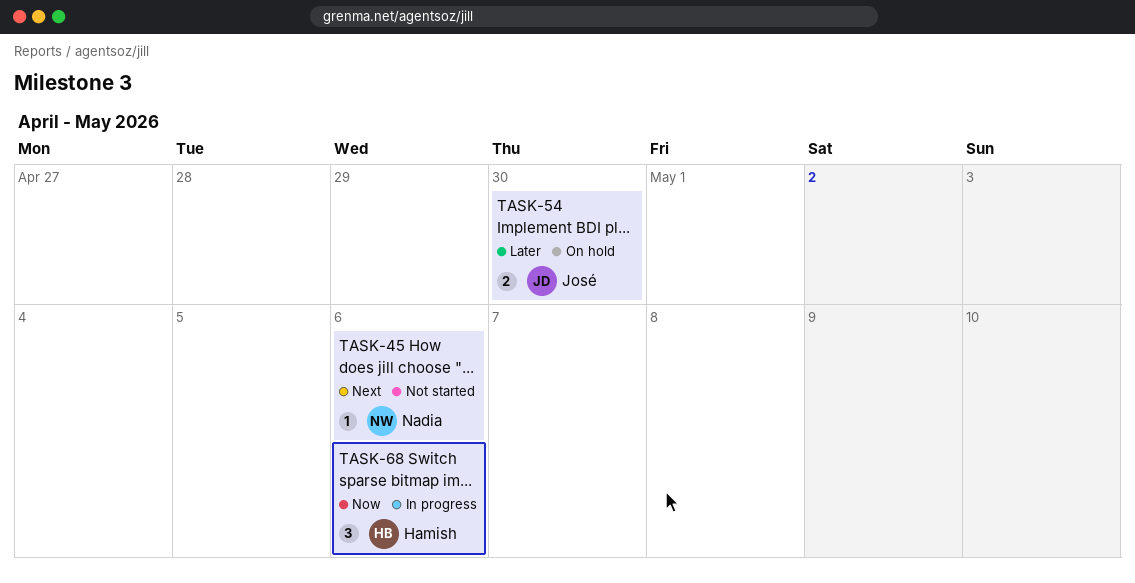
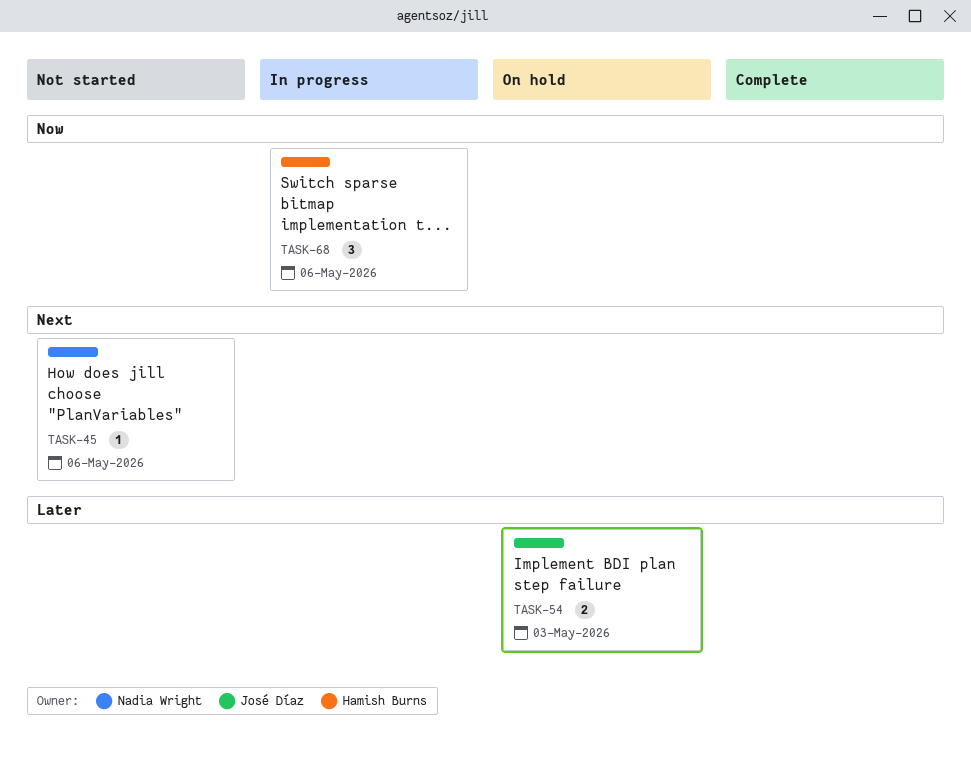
TASK-54, due: Apr 30 -> May 3

